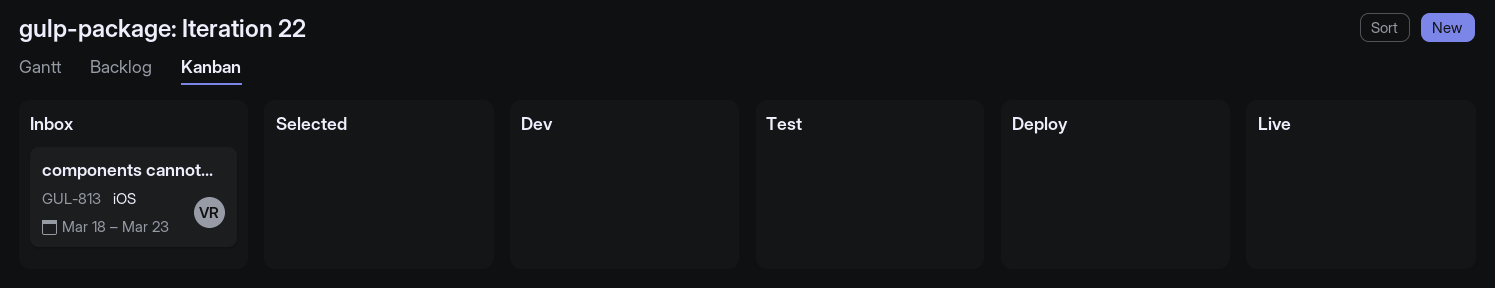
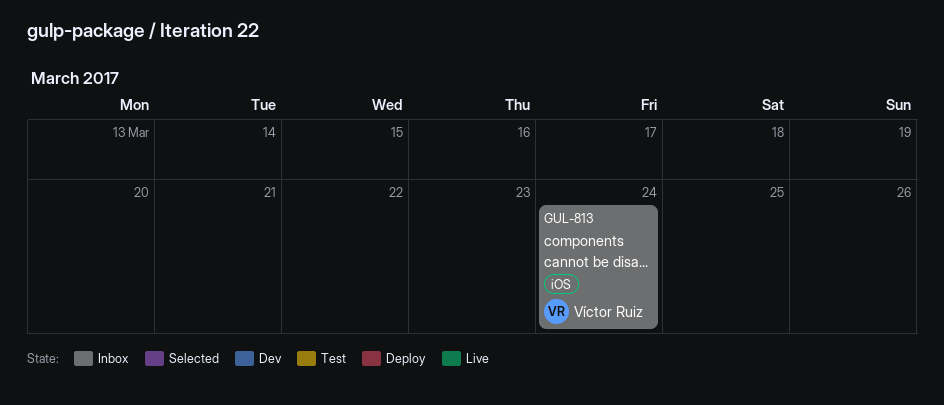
GUL-813, due: Mar 23 -> Mar 24

